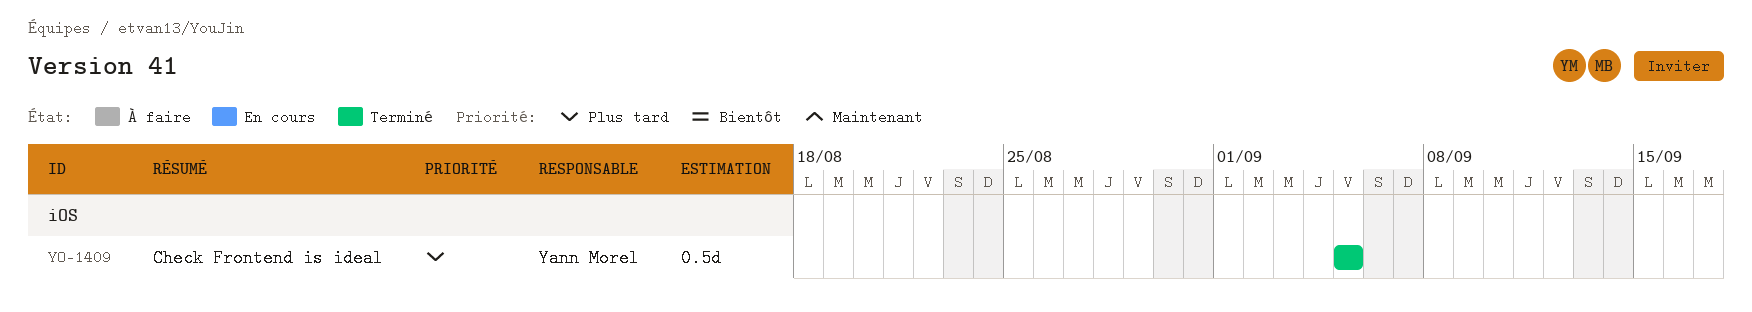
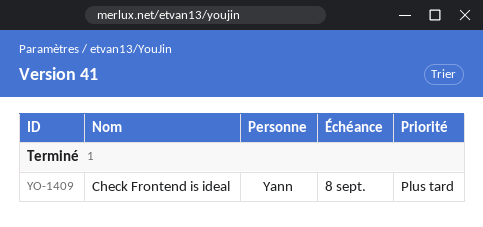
YO-1409, due: Sep 5 -> Sep 8

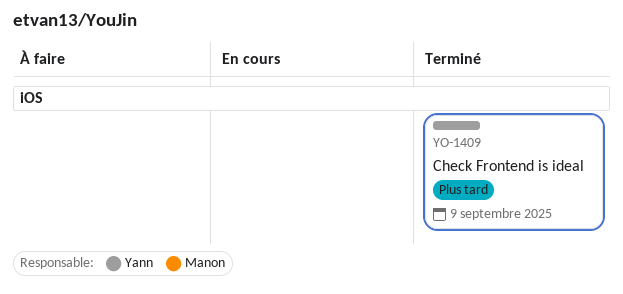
YO-1409, due: Sep 8 -> Sep 9

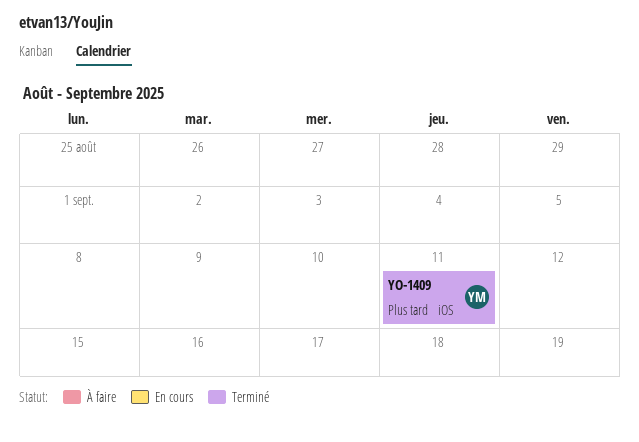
YO-1409, due: Sep 9 -> Sep 11

